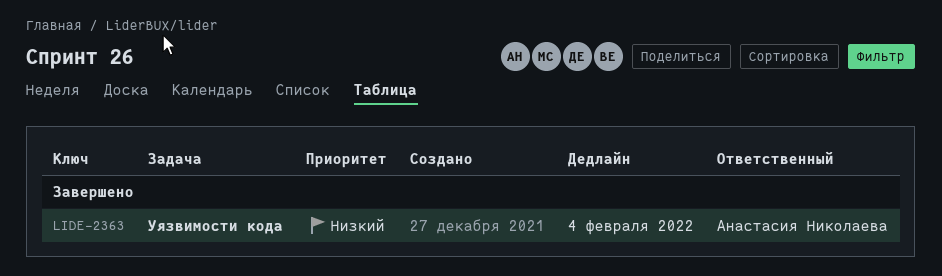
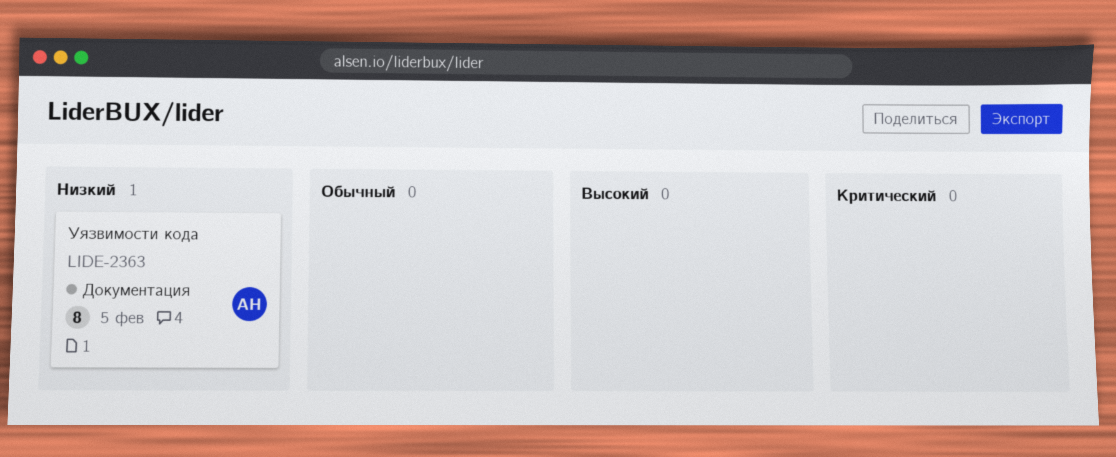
LIDE-2363, due: Feb 4 -> Feb 5

